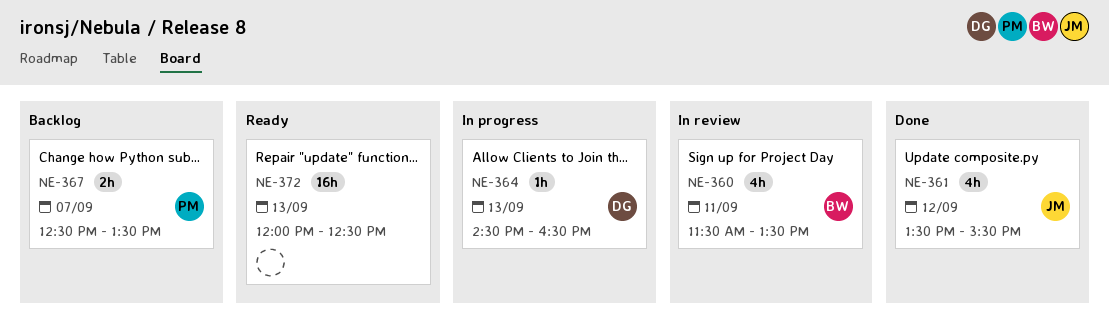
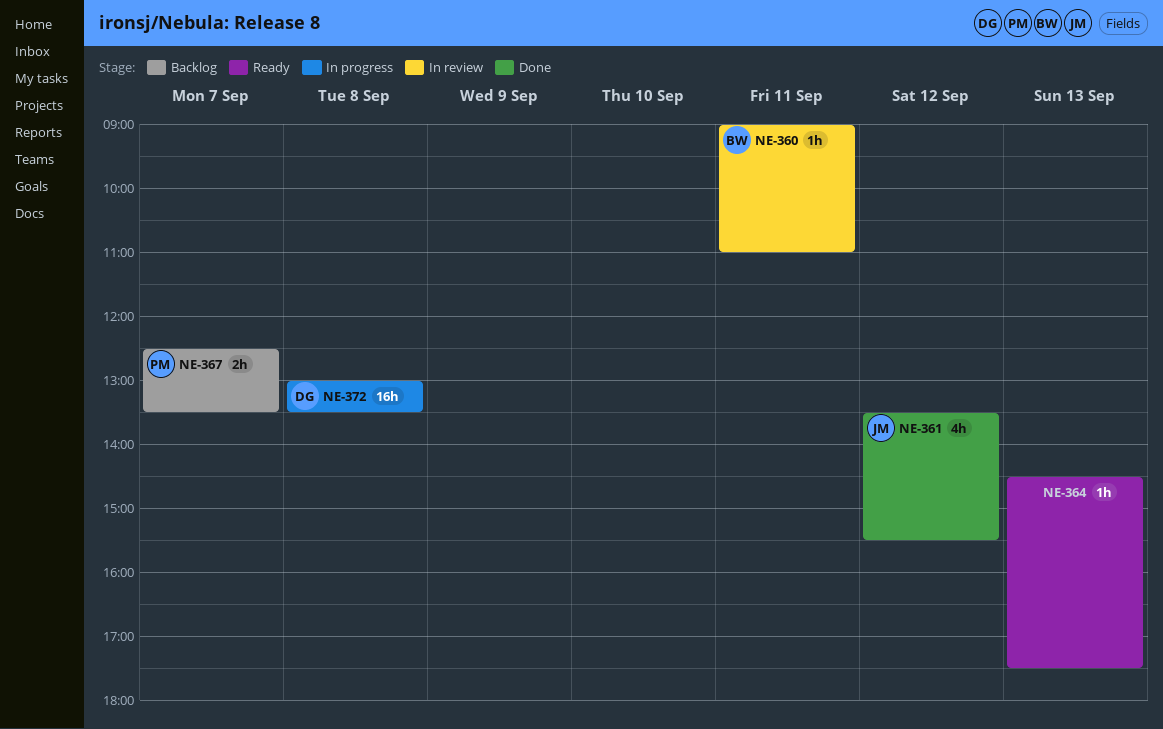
NE-360, estimate: 4h -> 1h
NE-360, begins: 11:30 -> 09:00
NE-360, ends: 13:30 -> 11:00
NE-364, status: In progress -> Ready
NE-364, owner: DG -> none
NE-364, ends: 16:30 -> 17:30
NE-372, status: Ready -> In progress
NE-372, owner: none -> DG
NE-372, day: Sep 13 -> Sep 8
NE-372, begins: 12:00 -> 13:00
NE-372, ends: 12:30 -> 13:30

